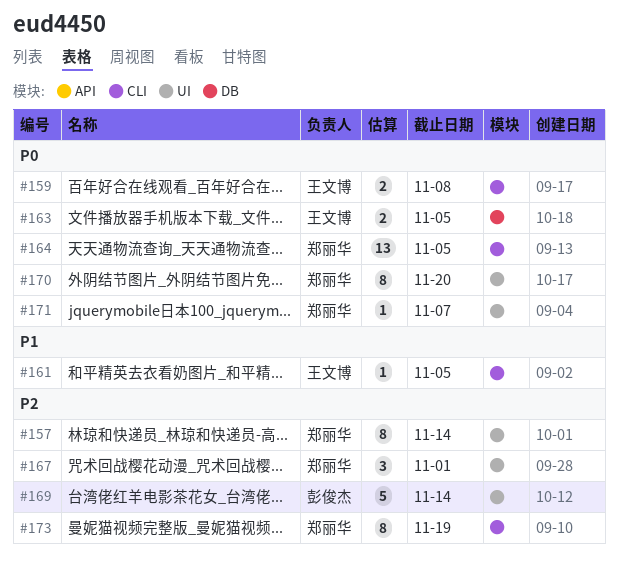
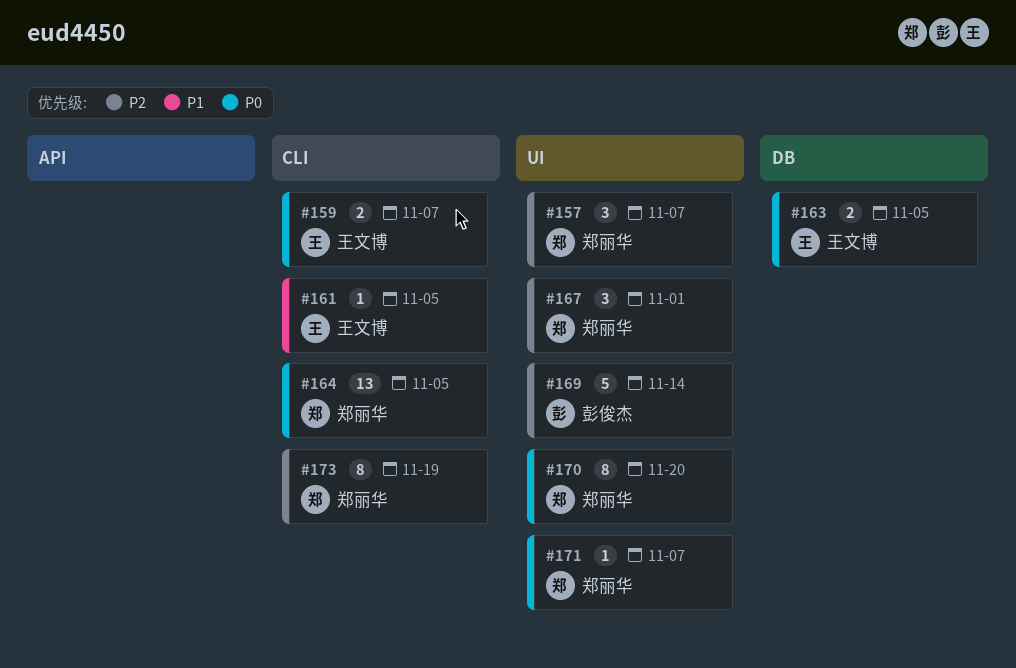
#157, estimate: 8 -> 3
#157, due: Nov 14 -> Nov 7
#159, due: Nov 8 -> Nov 7

